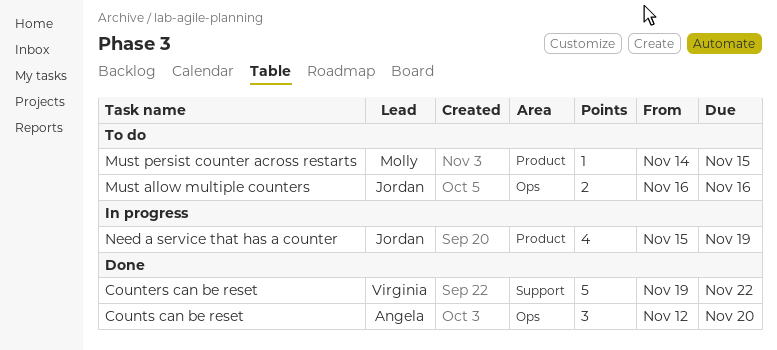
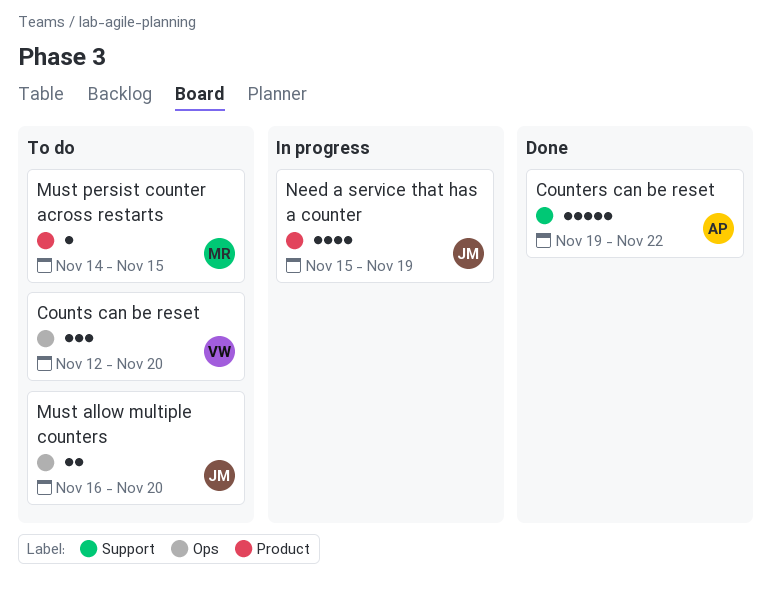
Counters can be reset, owner: Virginia -> Angela
Counts can be reset, status: Done -> To do
Counts can be reset, owner: Angela -> Virginia
Must allow multiple counters, due: Nov 16 -> Nov 20

